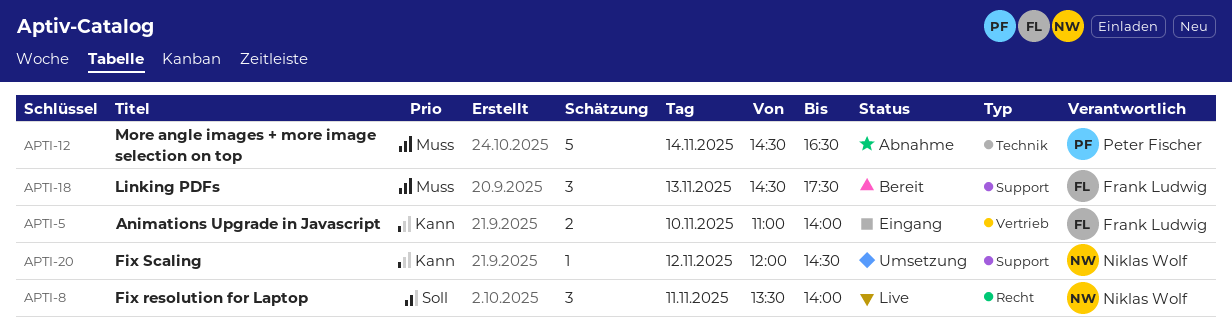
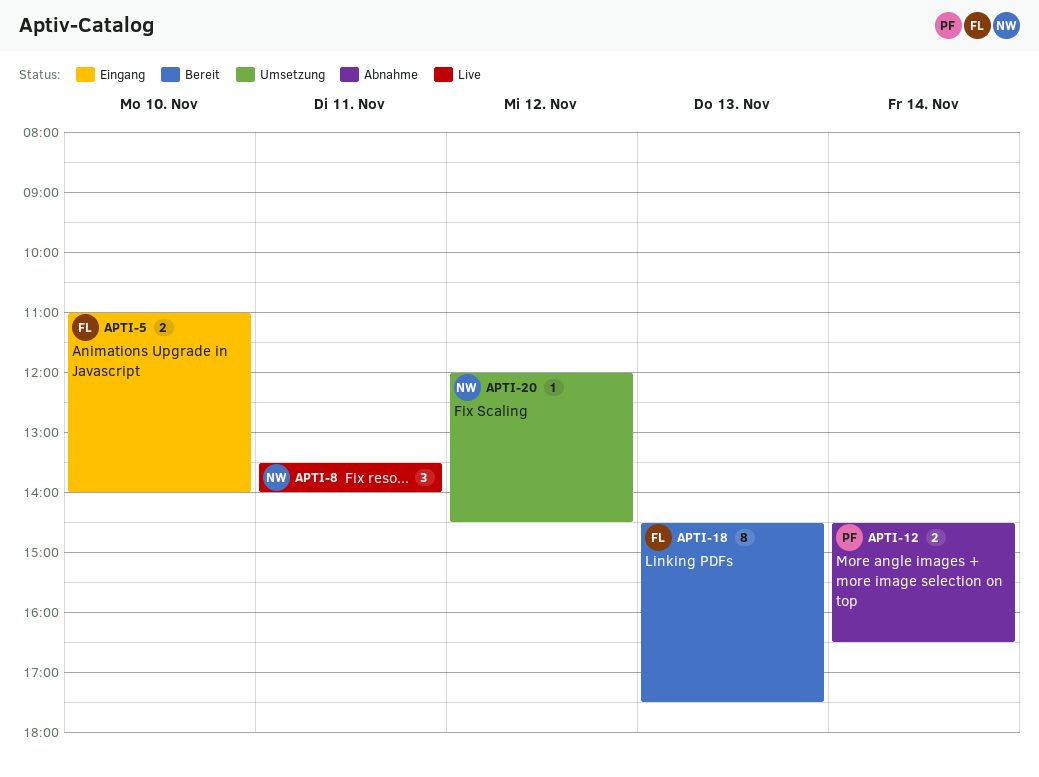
APTI-12, estimate: 5 -> 2
APTI-18, estimate: 3 -> 8

